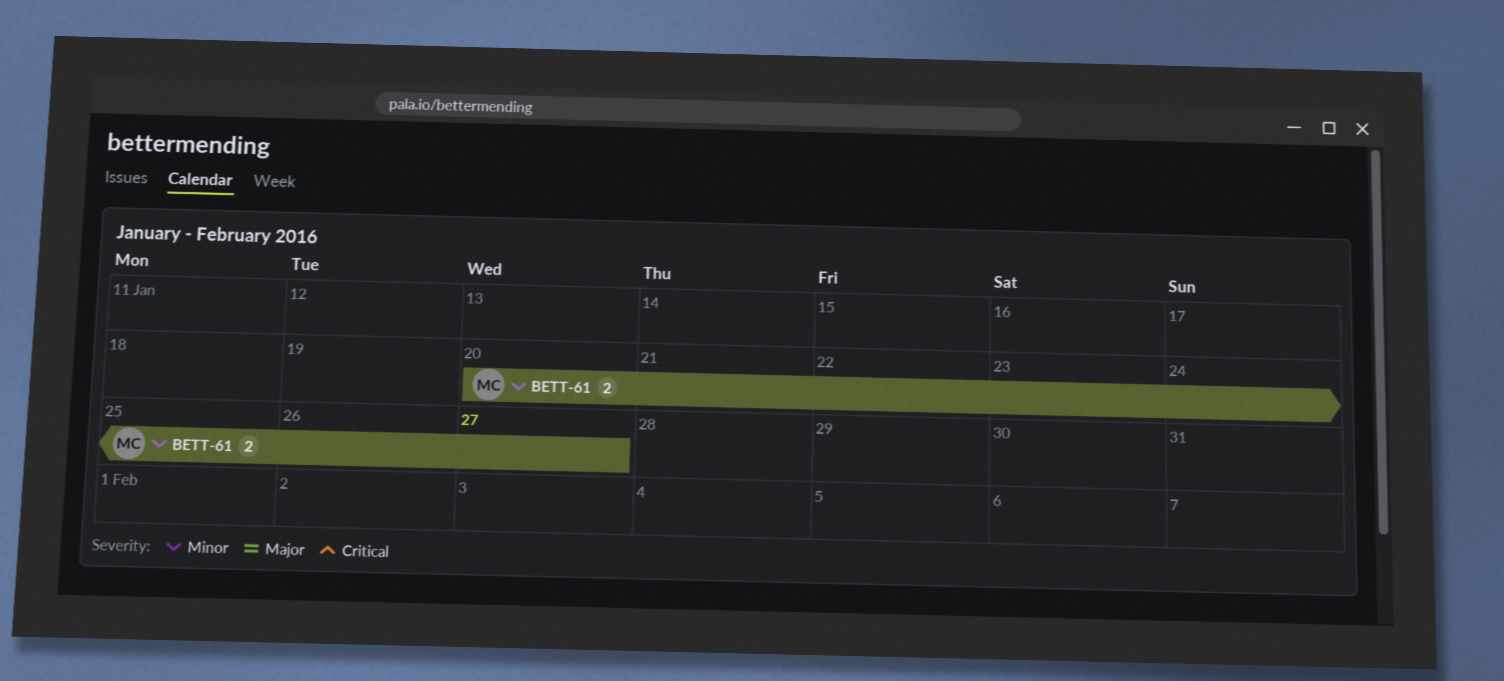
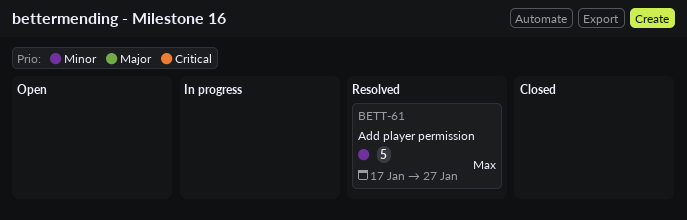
BETT-61, estimate: 2 -> 5
BETT-61, start: Jan 20 -> Jan 17

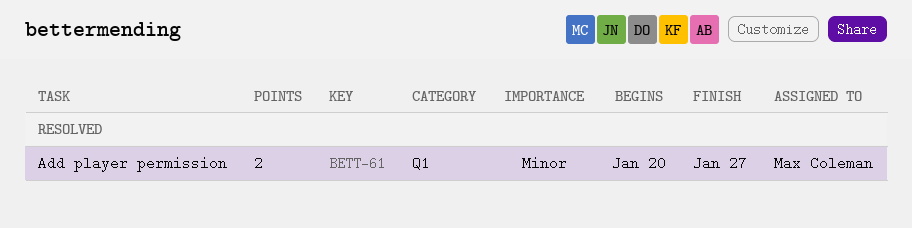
BETT-61, estimate: 5 -> 2
BETT-61, start: Jan 17 -> Jan 20

